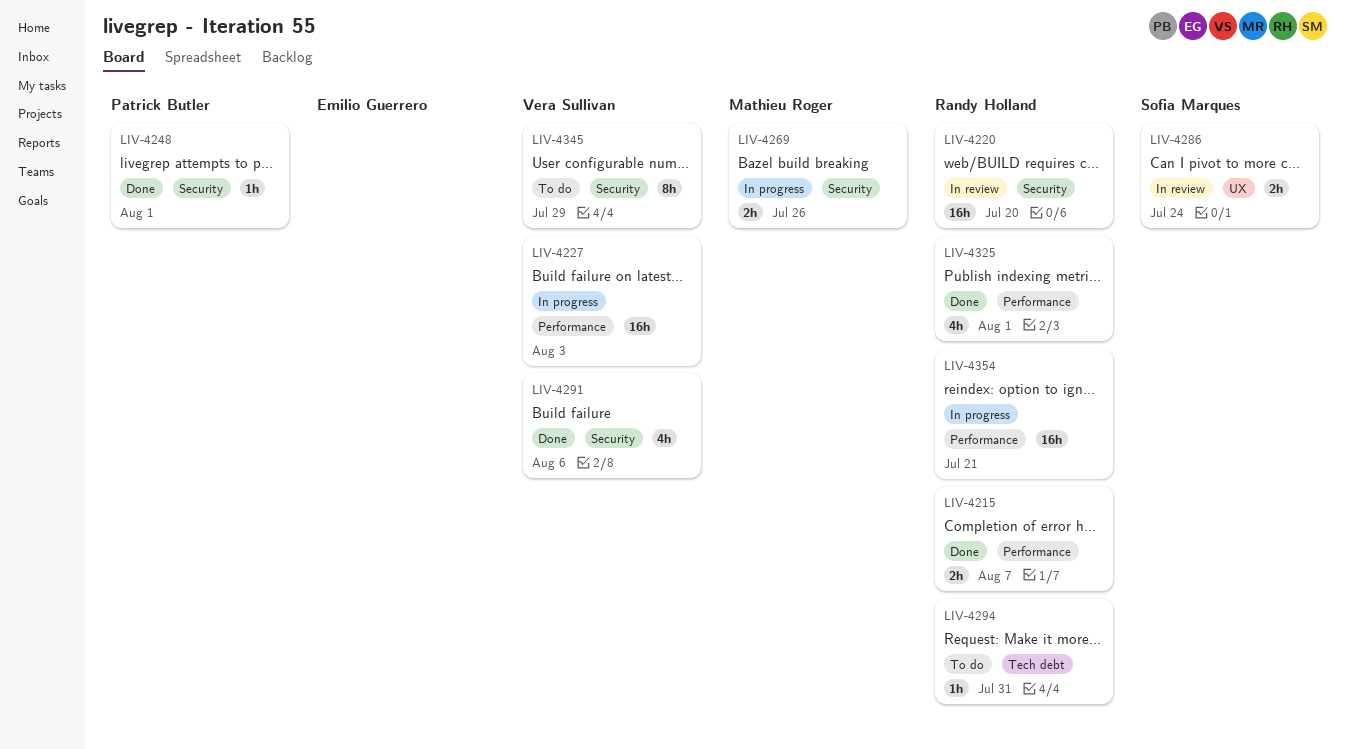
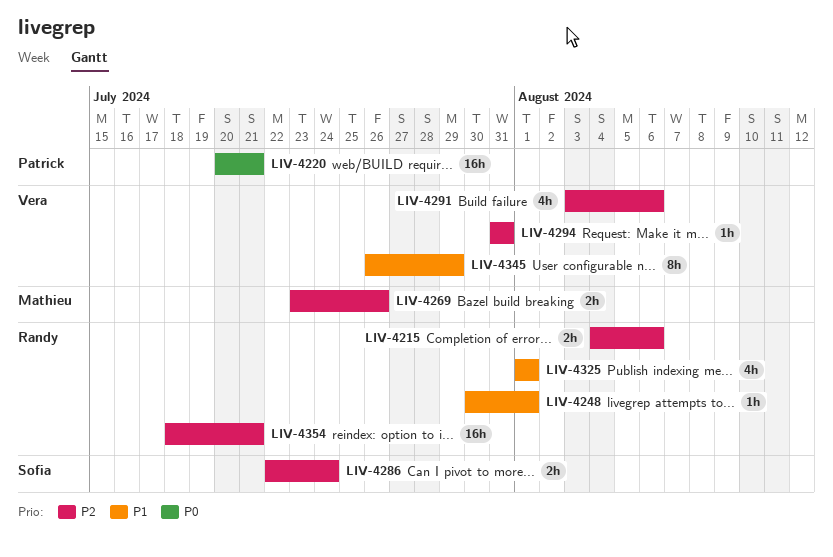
LIV-4215, due: Aug 7 -> Aug 6
LIV-4220, owner: Randy Holland -> Patrick Butler
LIV-4220, due: Jul 20 -> Jul 21
LIV-4227: present -> none
LIV-4248, owner: Patrick Butler -> Randy Holland
LIV-4294, owner: Randy Holland -> Vera Sullivan

